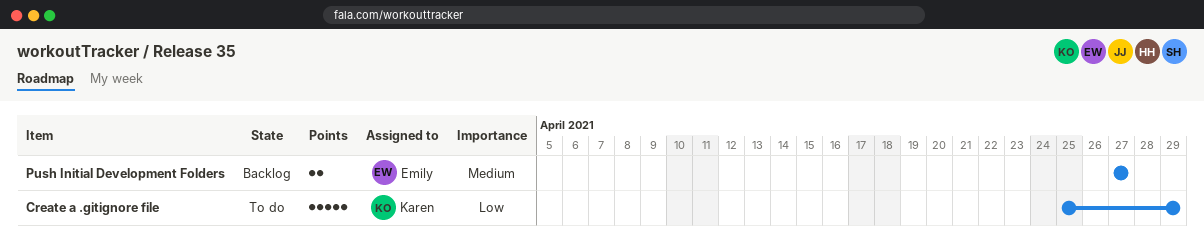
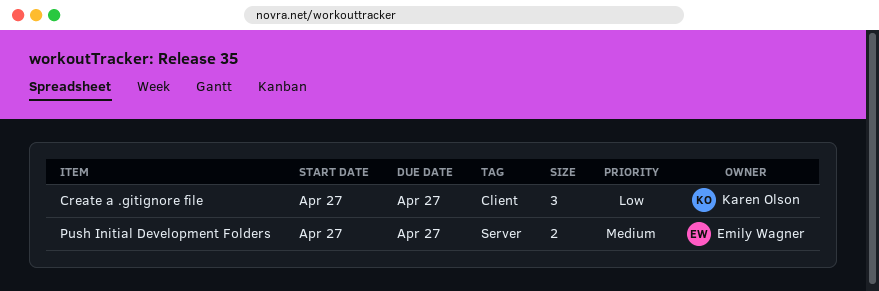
Create a .gitignore file, estimate: 5 -> 3
Create a .gitignore file, start: Apr 25 -> Apr 27
Create a .gitignore file, due: Apr 29 -> Apr 27

